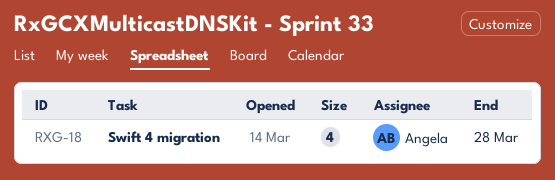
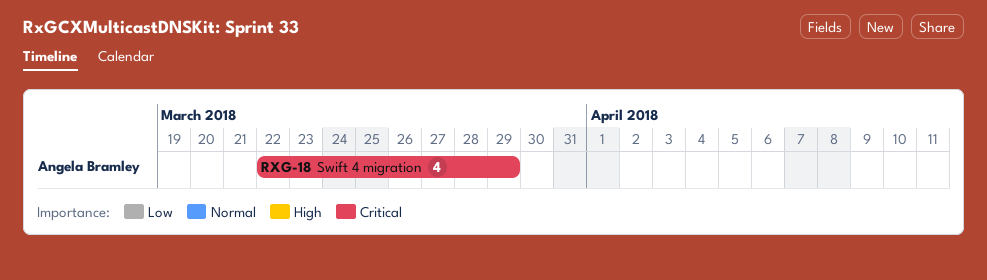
RXG-18, due: Mar 28 -> Mar 29

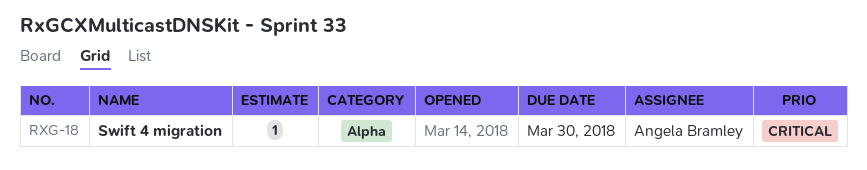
RXG-18, estimate: 4 -> 1
RXG-18, due: Mar 29 -> Mar 30

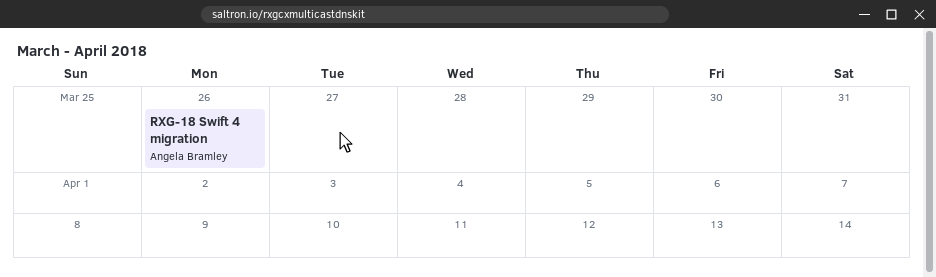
RXG-18, due: Mar 30 -> Mar 26

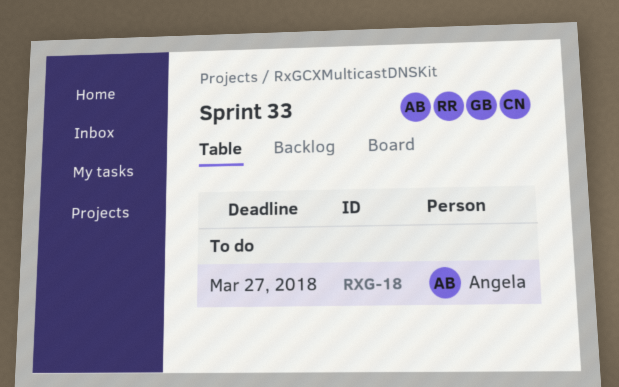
RXG-18, due: Mar 26 -> Mar 27

